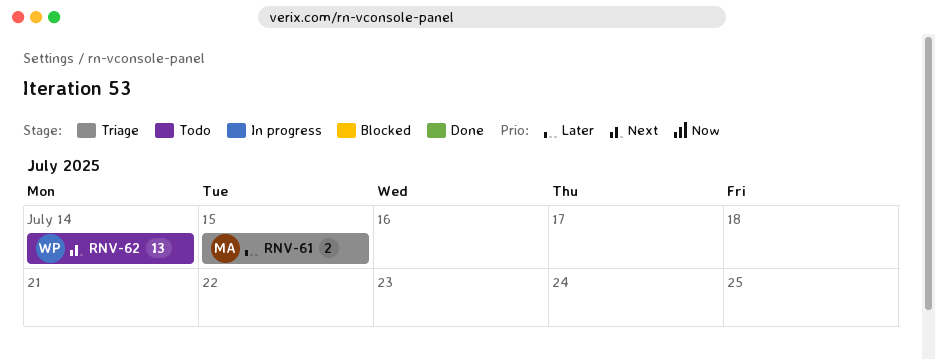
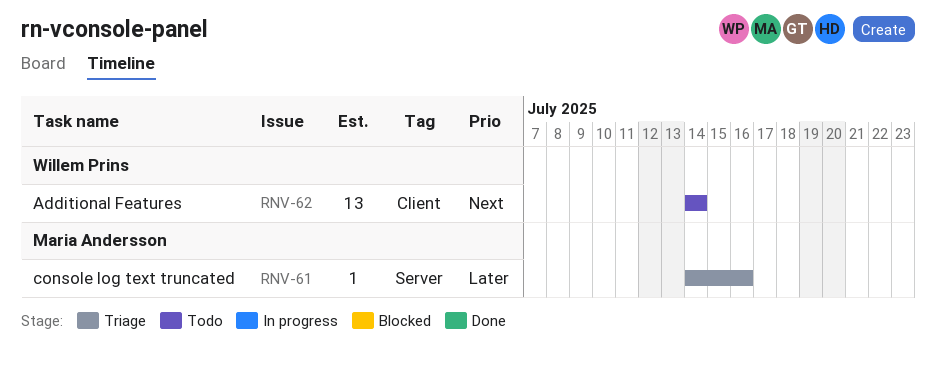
RNV-61, estimate: 2 -> 1
RNV-61, start: Jul 15 -> Jul 14
RNV-61, due: Jul 15 -> Jul 16

